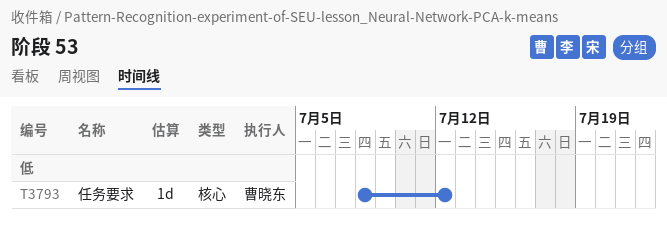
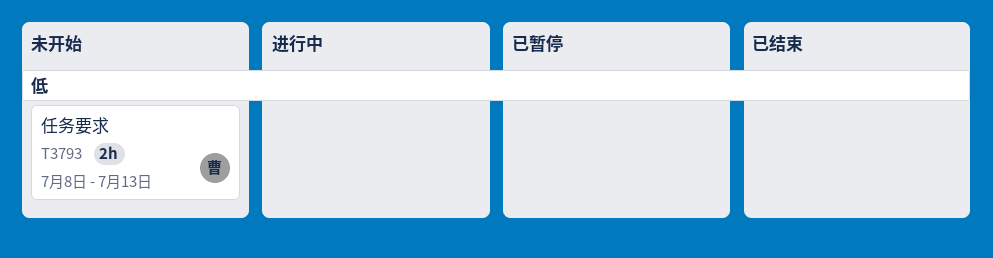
T3793, estimate: 1d -> 2h
T3793, due: Jul 12 -> Jul 13

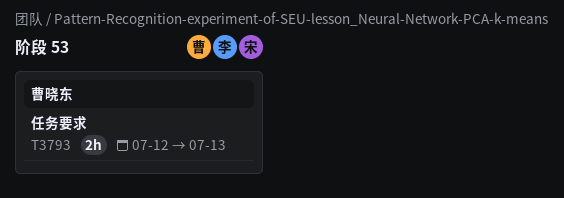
T3793, start: Jul 8 -> Jul 12

